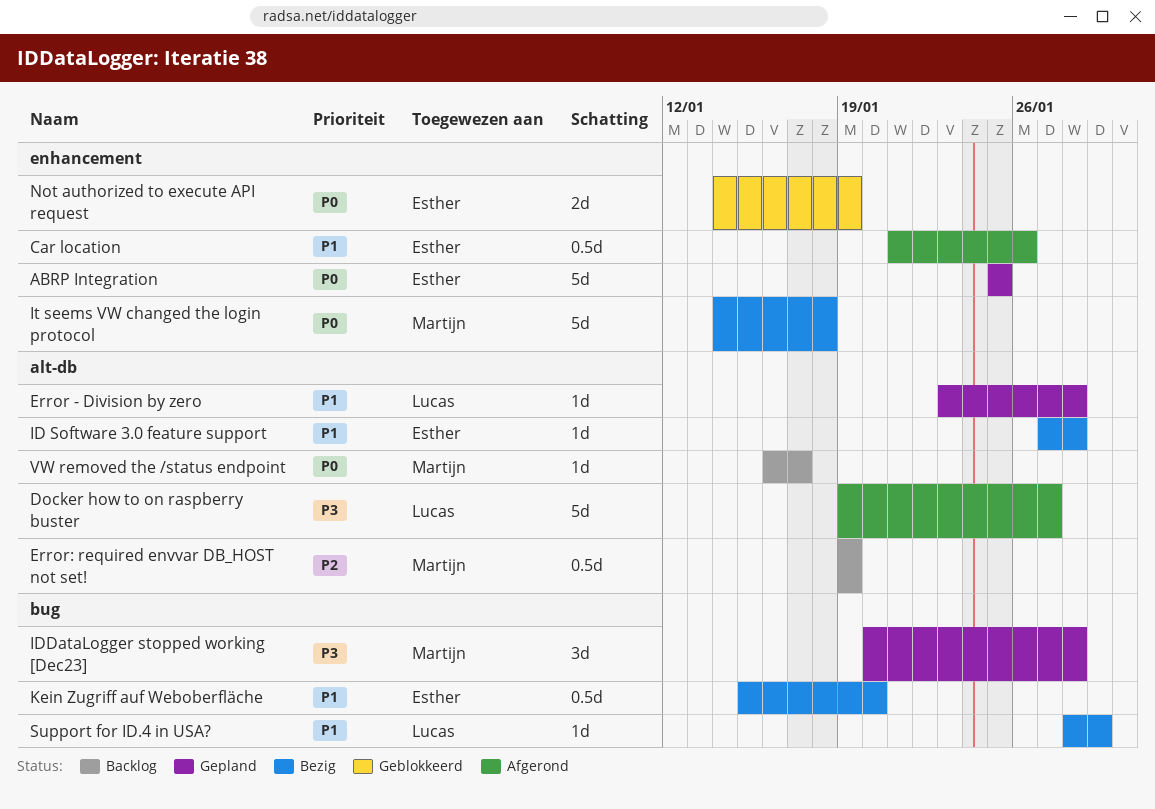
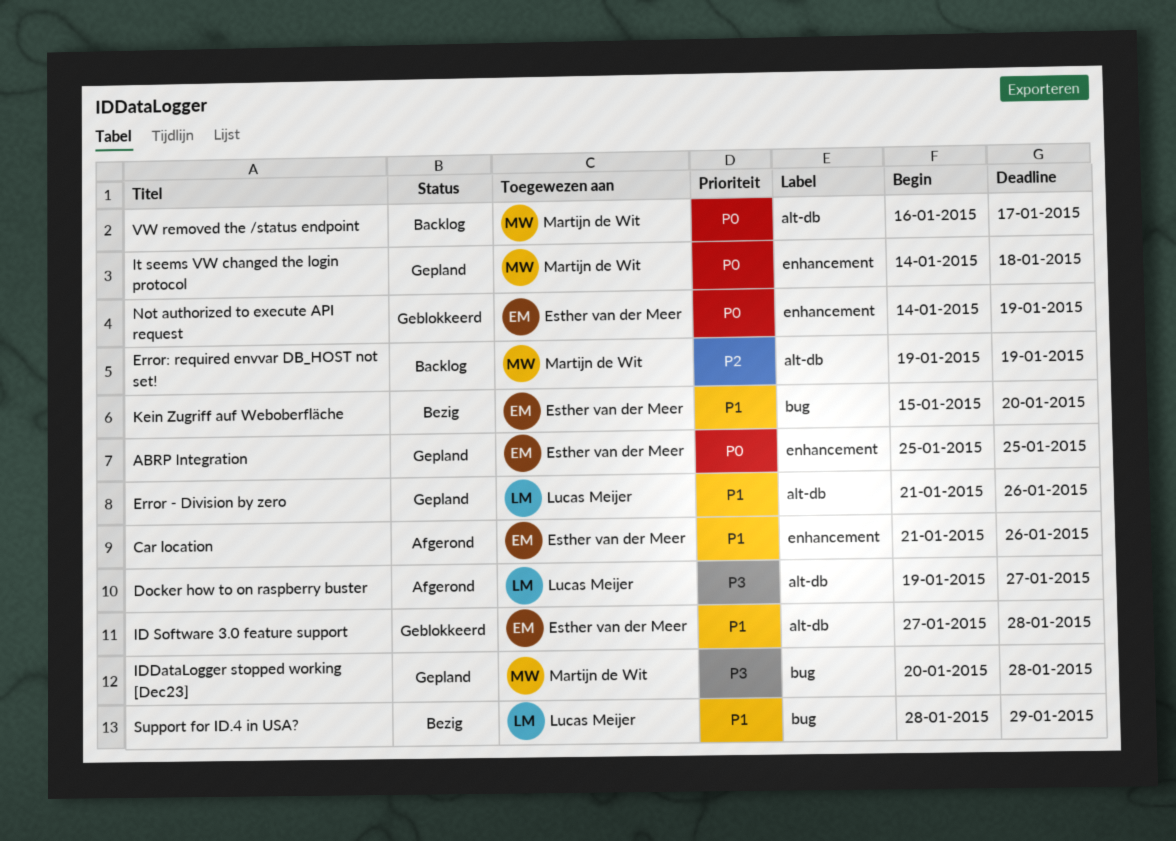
Error - Division by zero, start: Jan 23 -> Jan 21
Error - Division by zero, due: Jan 28 -> Jan 26
ID Software 3.0 feature support, status: Bezig -> Geblokkeerd
It seems VW changed the login protocol, status: Bezig -> Gepland

